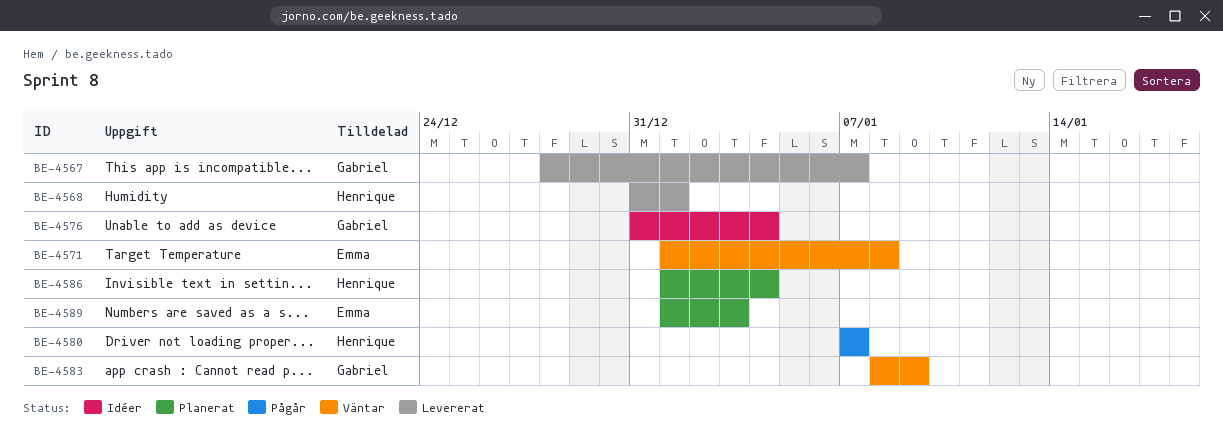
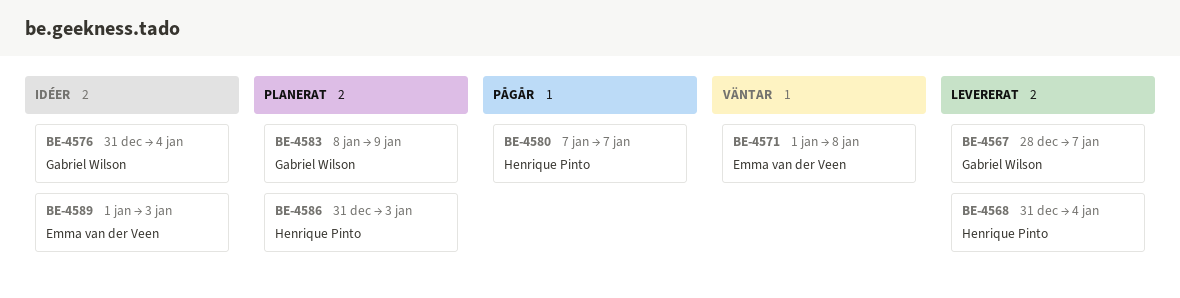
BE-4568, due: Jan 1 -> Jan 4
BE-4583, status: Väntar -> Planerat
BE-4586, start: Jan 1 -> Dec 31
BE-4586, due: Jan 4 -> Jan 3
BE-4589, status: Planerat -> Idéer

